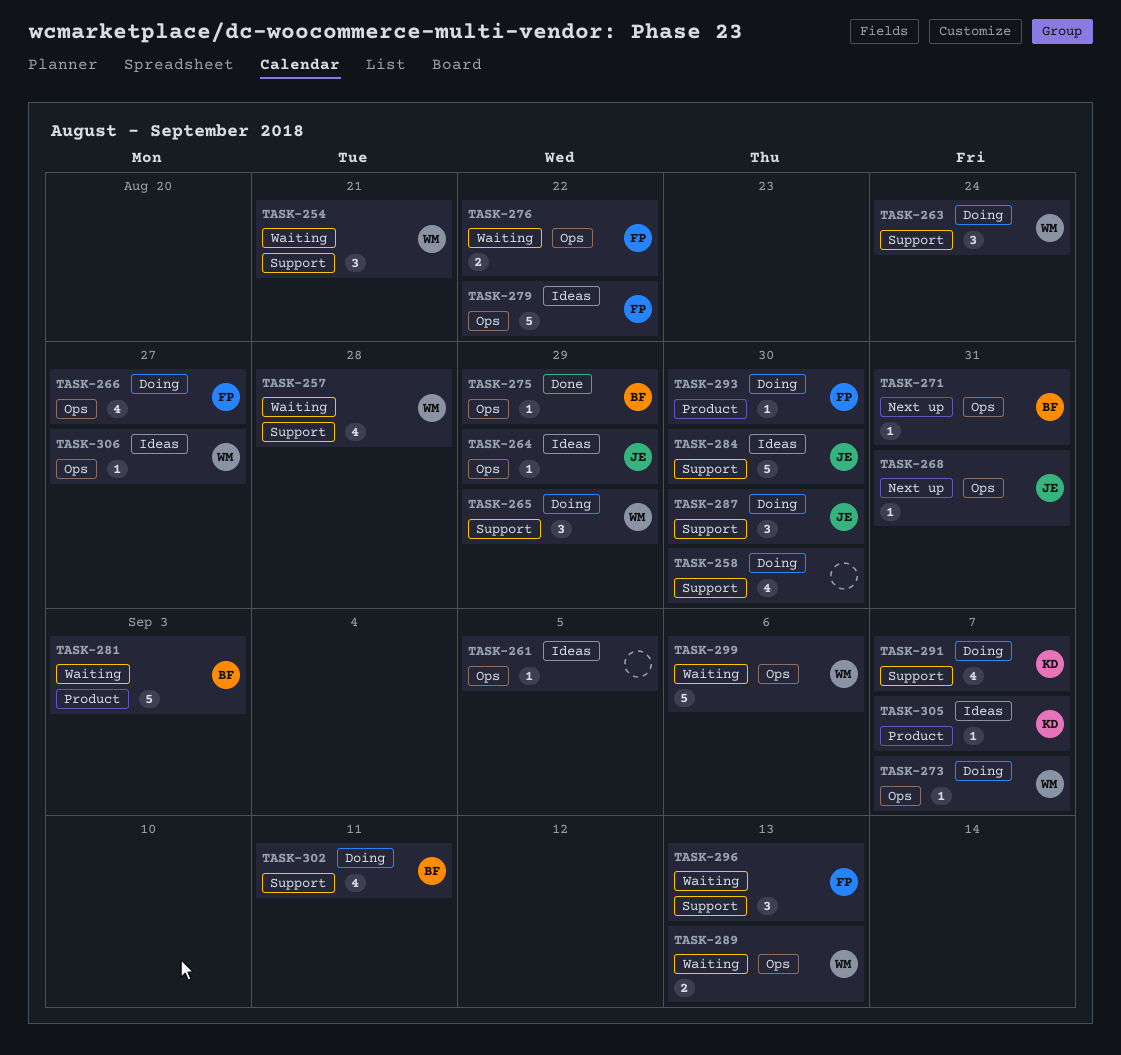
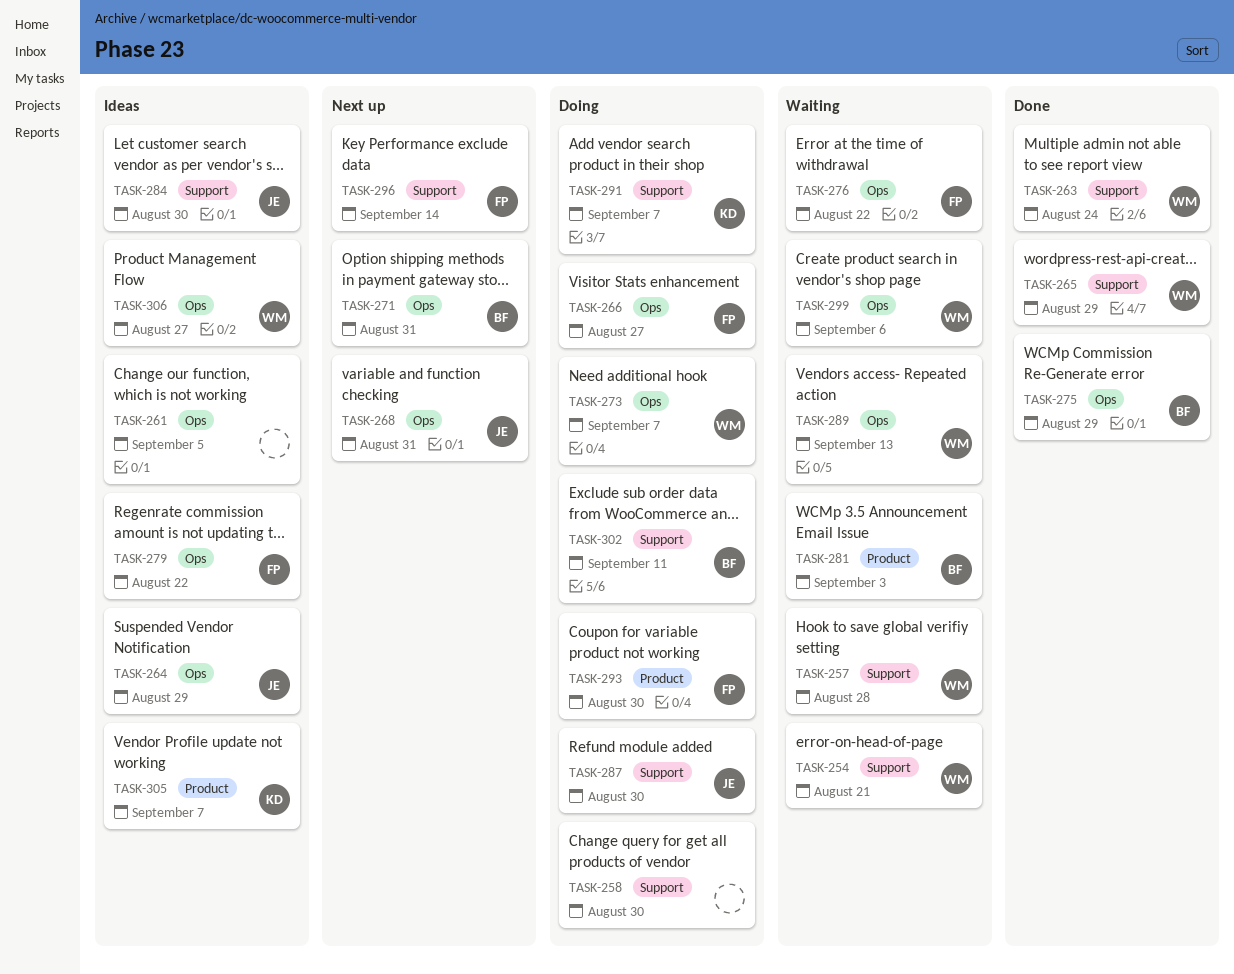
TASK-263, status: Doing -> Done
TASK-265, status: Doing -> Done
TASK-296, status: Waiting -> Next up
TASK-296, due: Sep 13 -> Sep 14

